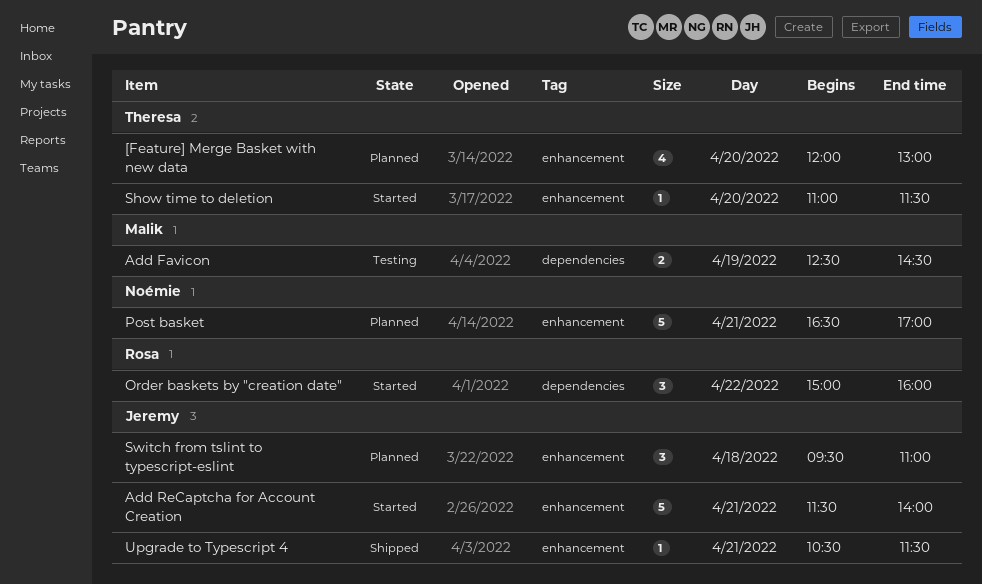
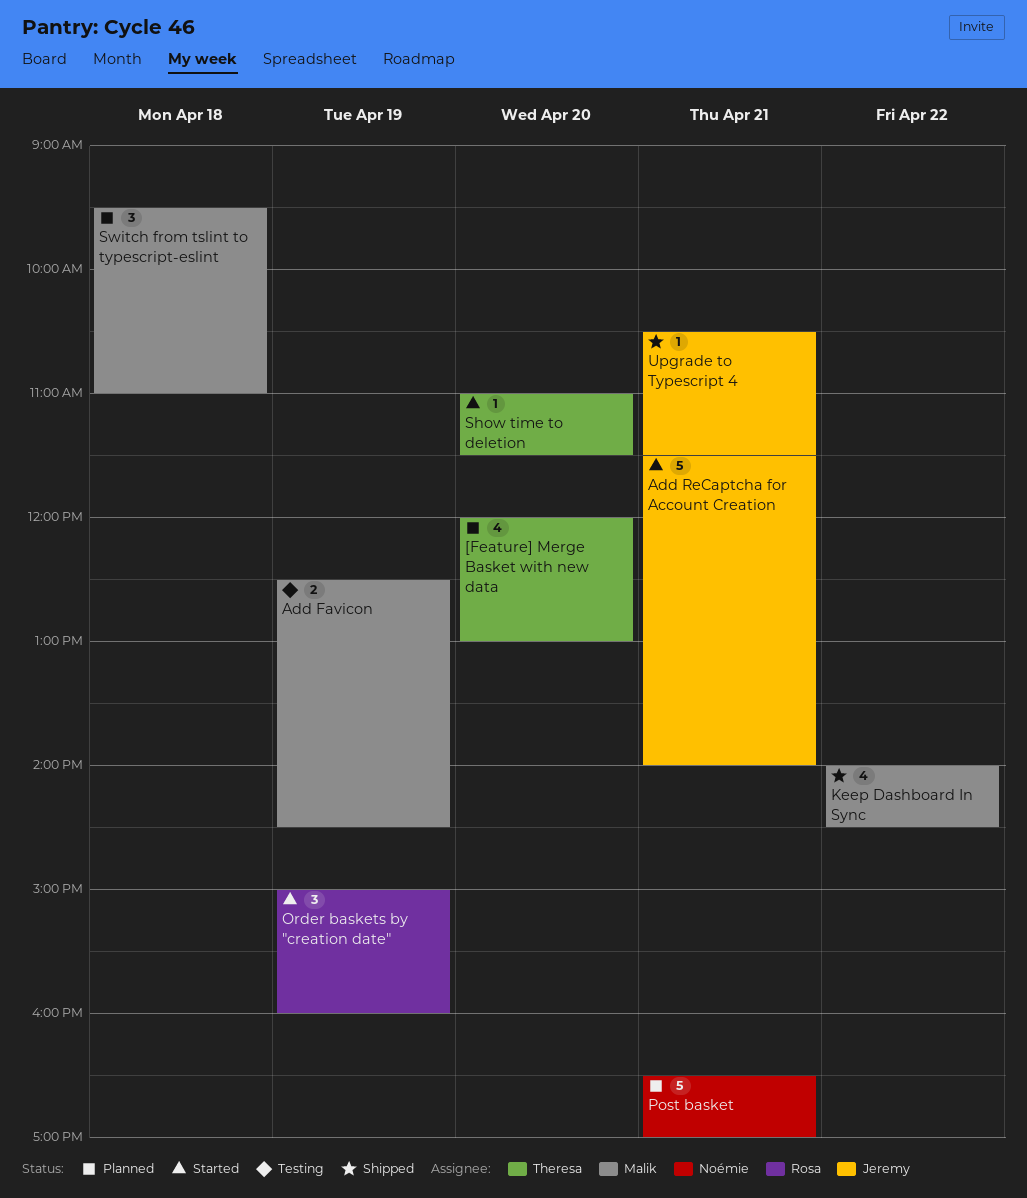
Keep Dashboard In Sync: none -> present
Order baskets by "creation date", day: Apr 22 -> Apr 19
Switch from tslint to typescript-eslint, owner: Jeremy -> Malik

